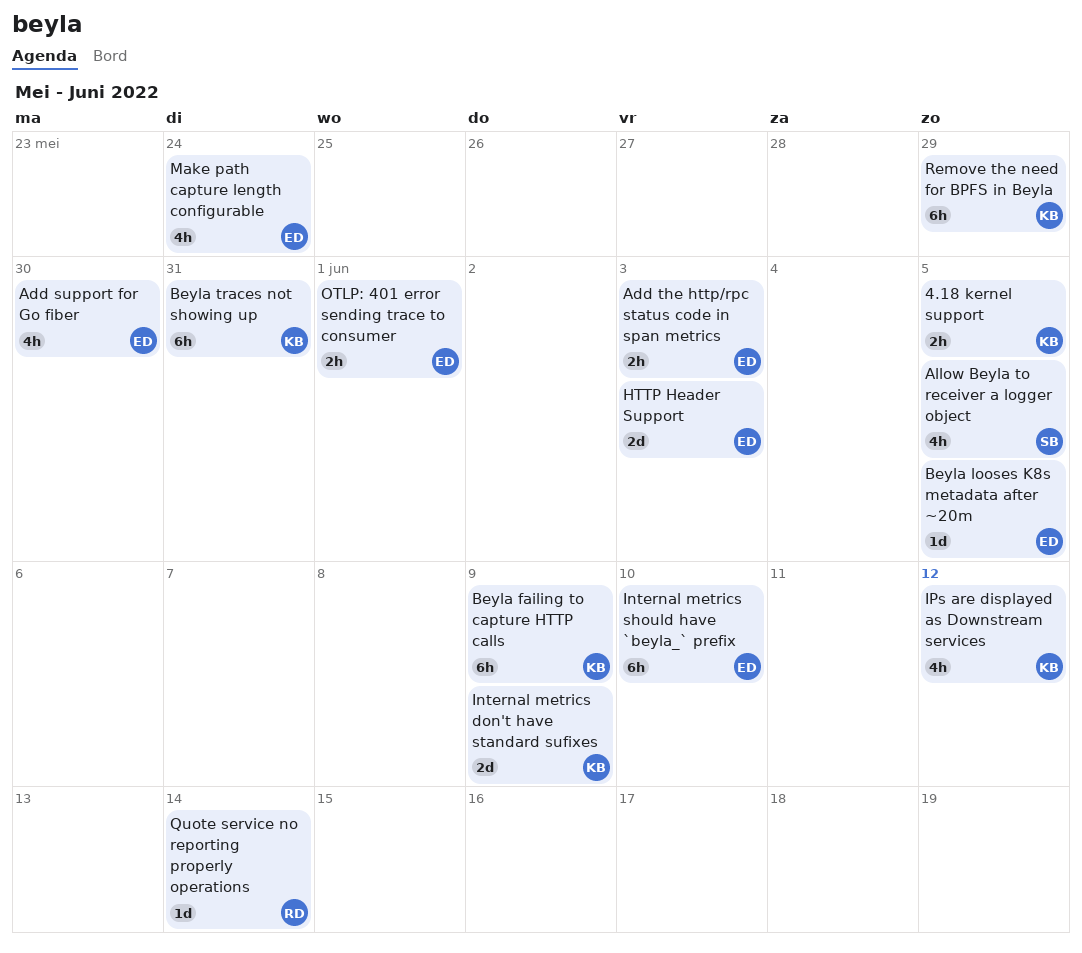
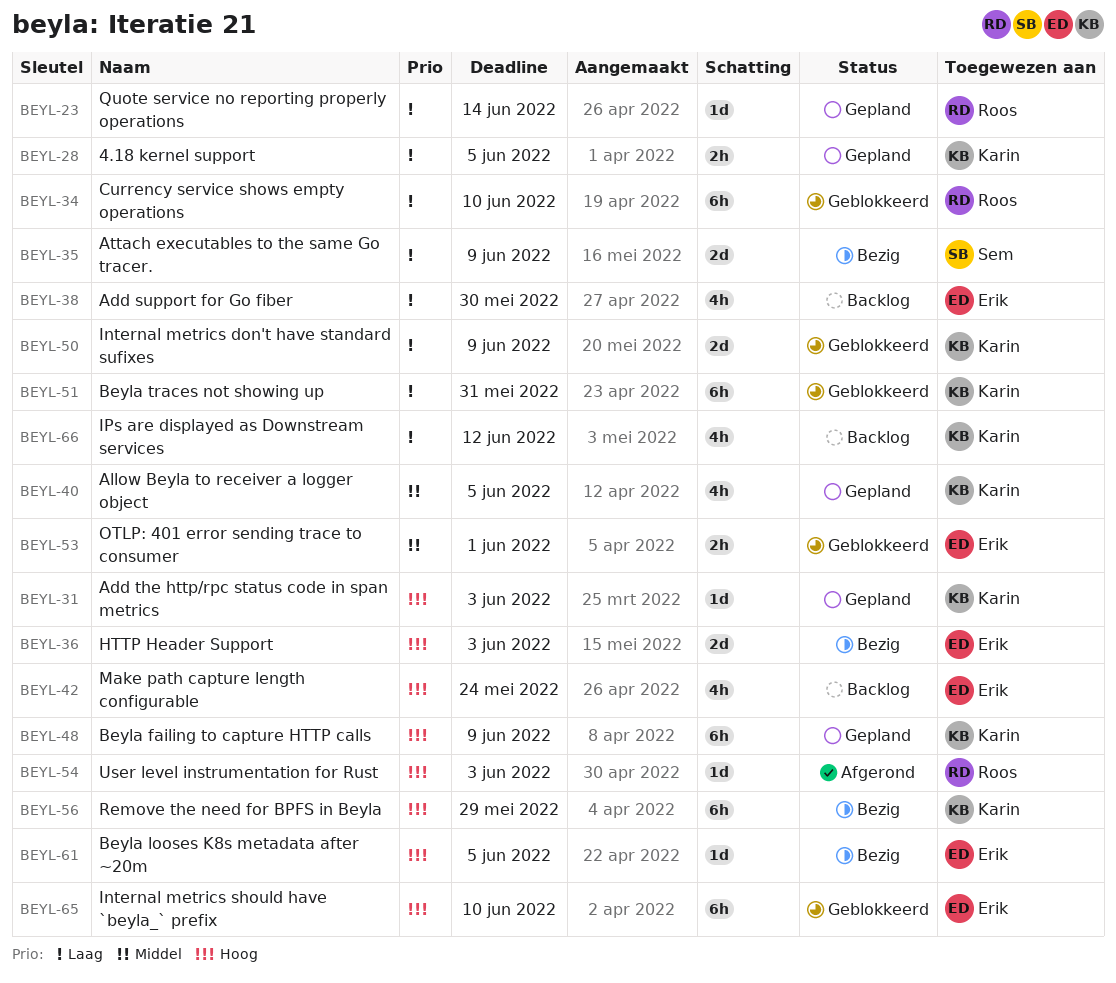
Add the http/rpc status code in span metrics, owner: Erik -> Karin
Add the http/rpc status code in span metrics, estimate: 2h -> 1d
Allow Beyla to receiver a logger object, owner: Sem -> Karin
Attach executables to the same Go tracer.: none -> present
Currency service shows empty operations: none -> present
User level instrumentation for Rust: none -> present

